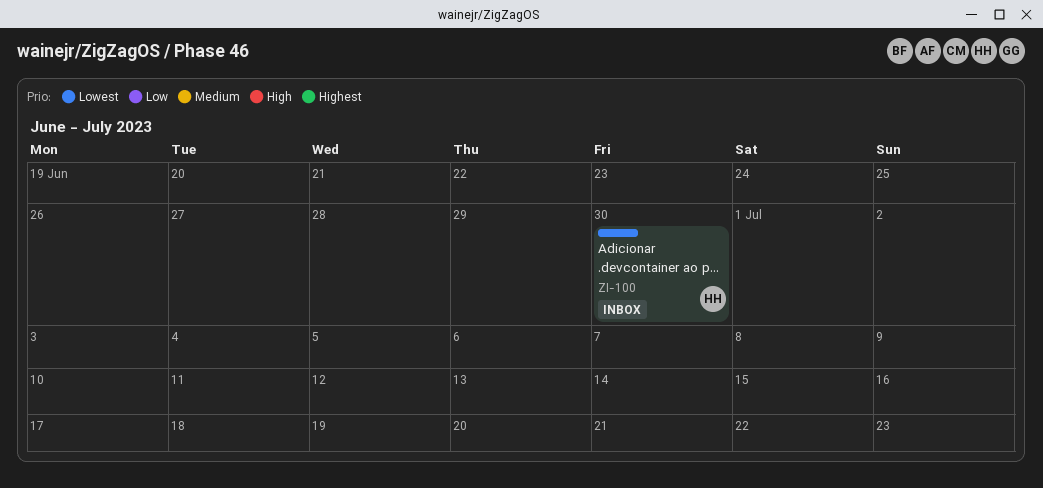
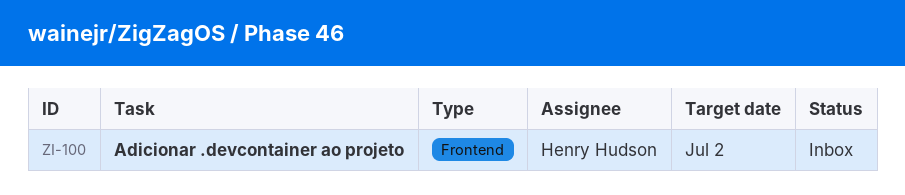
ZI-100, due: Jun 30 -> Jul 2

